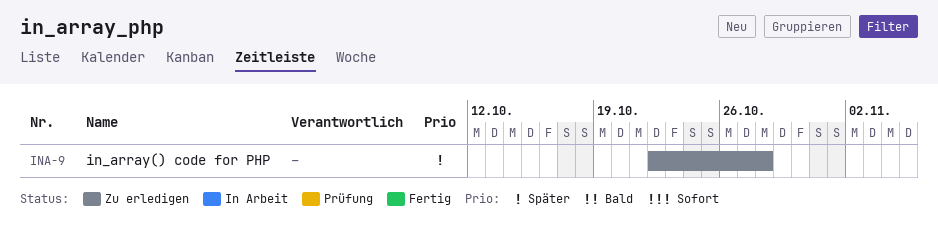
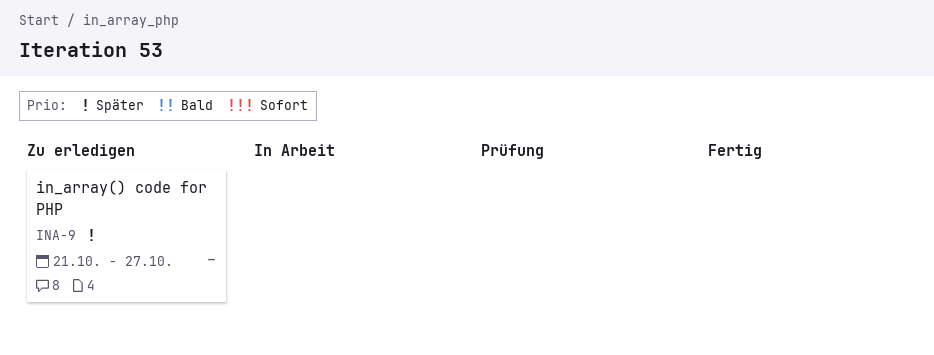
INA-9, start: Oct 22 -> Oct 21
INA-9, due: Oct 28 -> Oct 27

